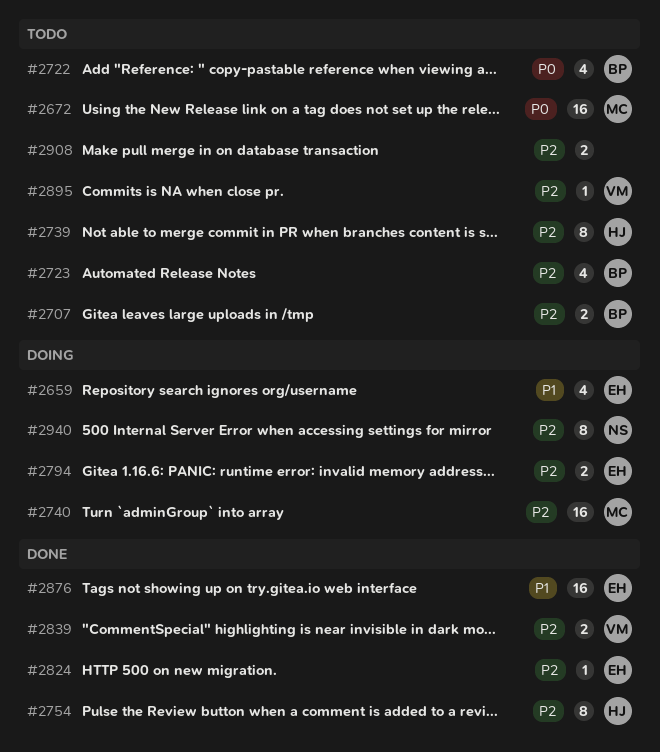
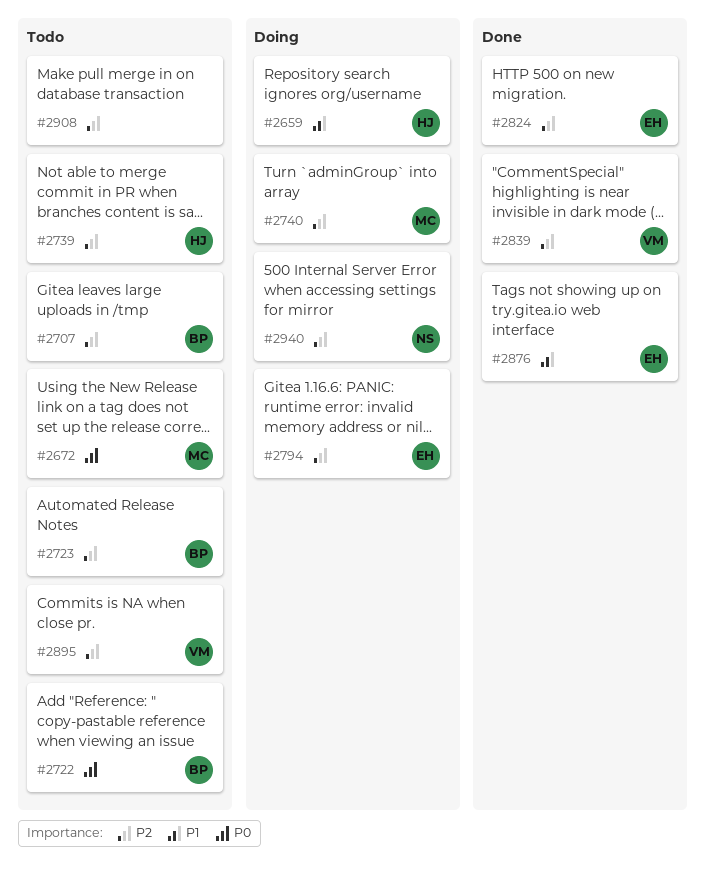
#2659, owner: EH -> HJ
#2754: present -> none

